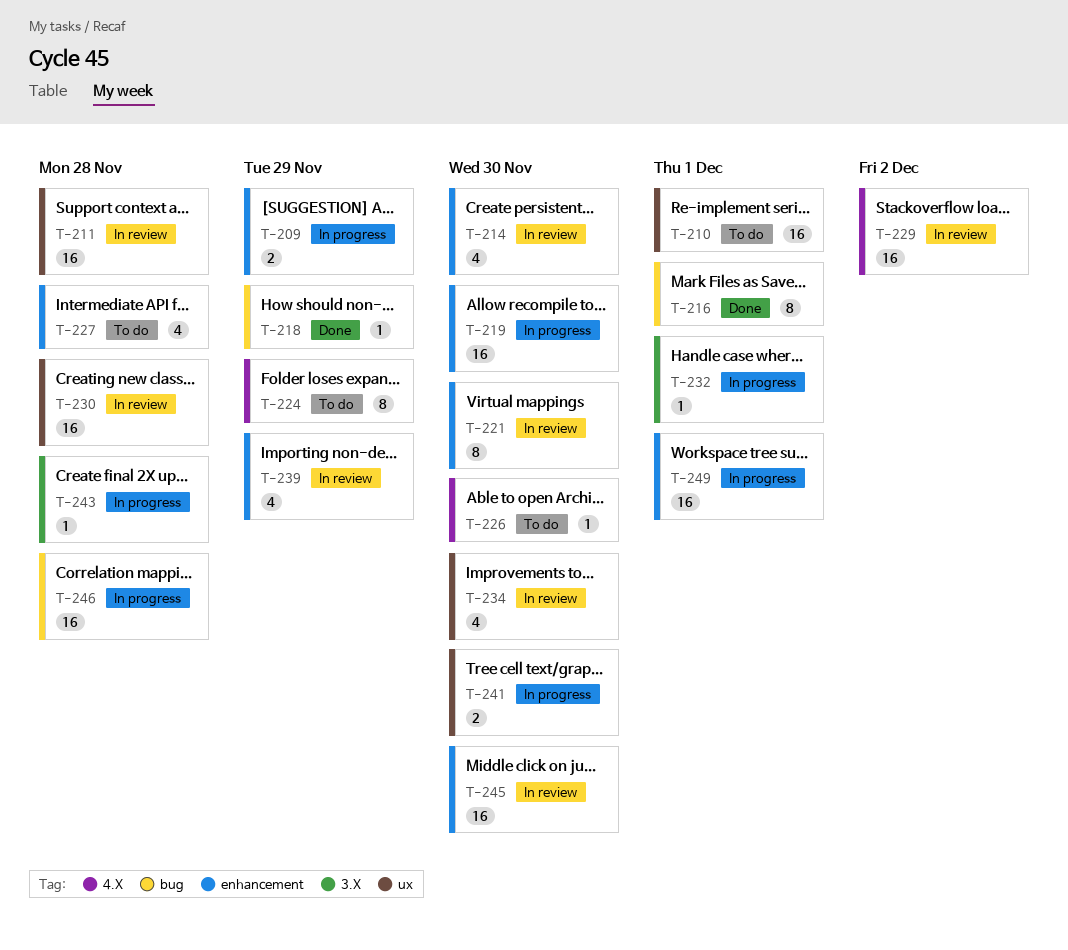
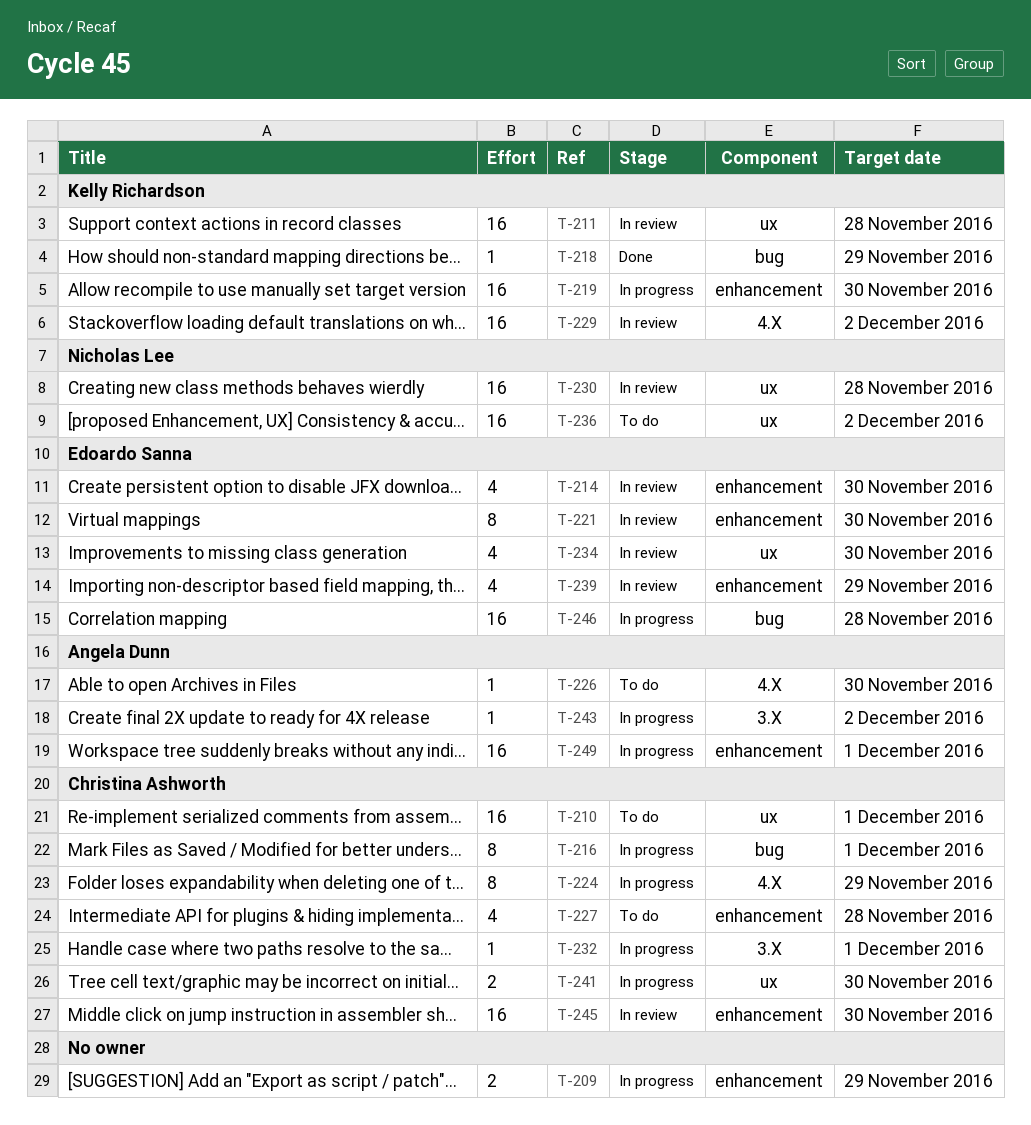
T-216, status: Done -> In progress
T-224, status: To do -> In progress
T-236: none -> present
T-243, due: Nov 28 -> Dec 2

